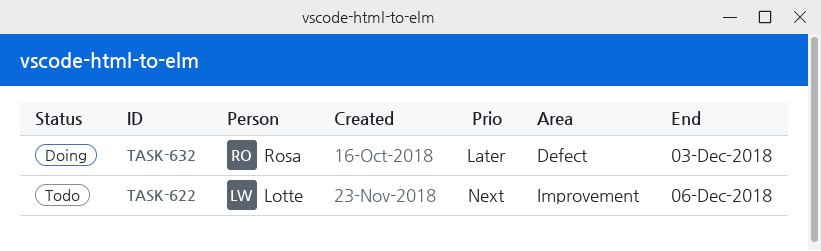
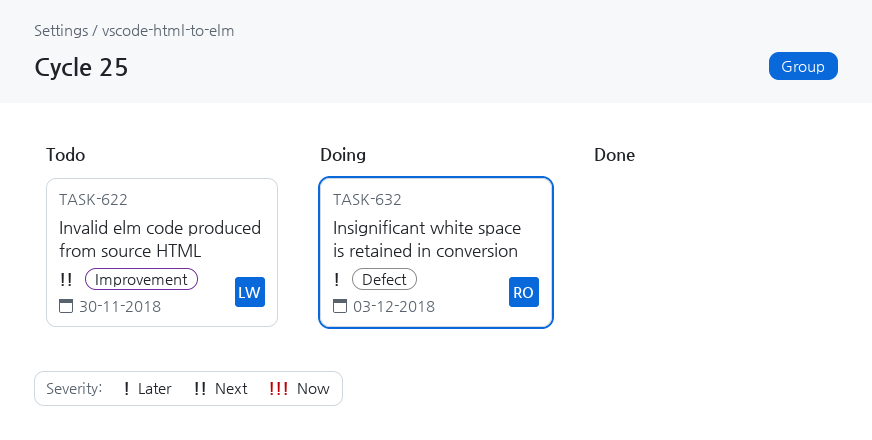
TASK-622, due: Dec 6 -> Nov 30

